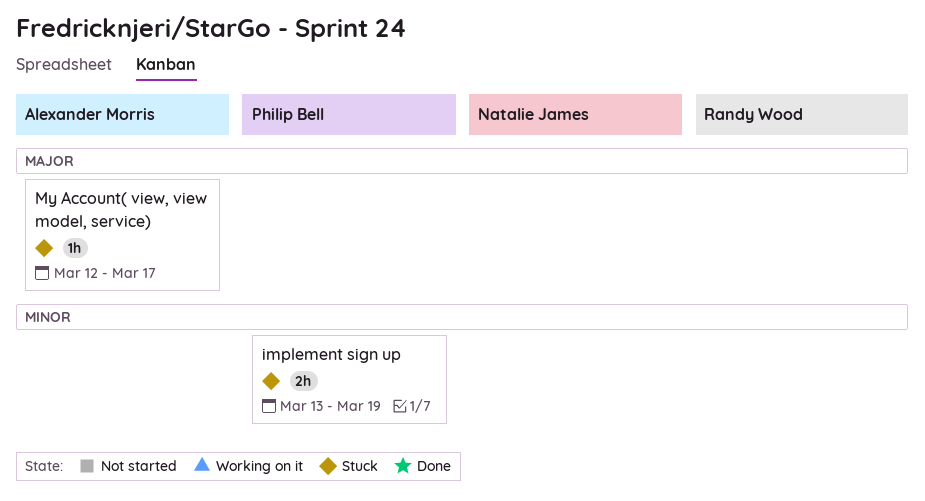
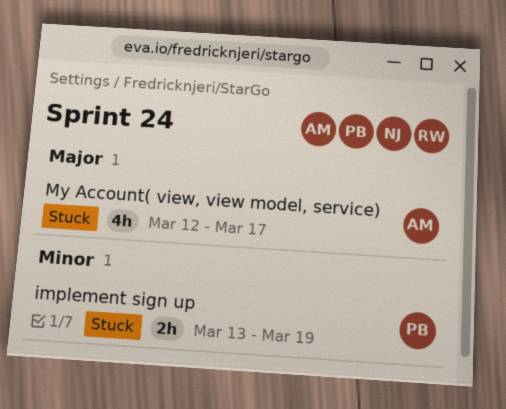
My Account( view, view model, service), estimate: 1h -> 4h

